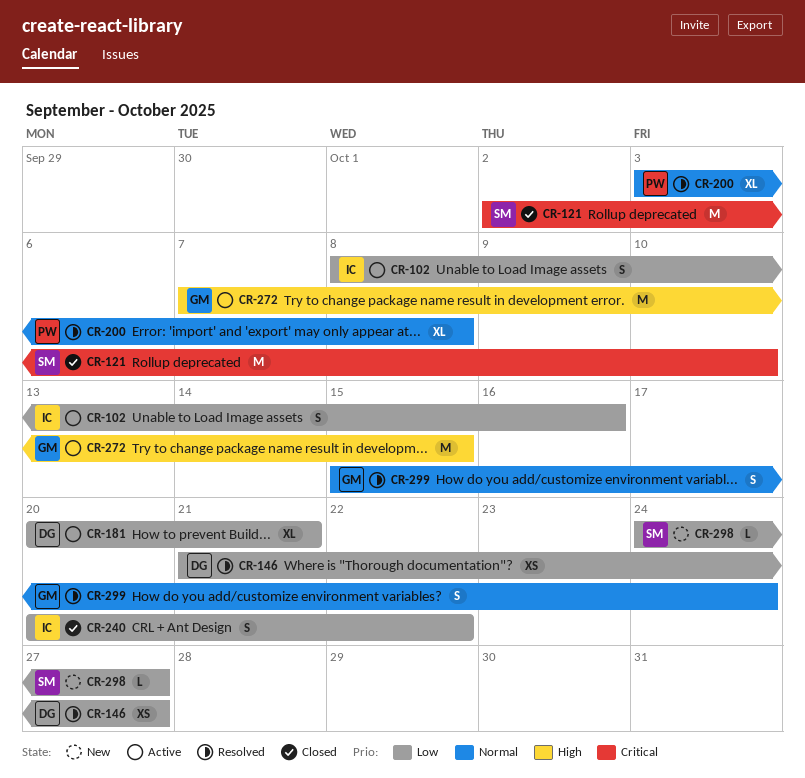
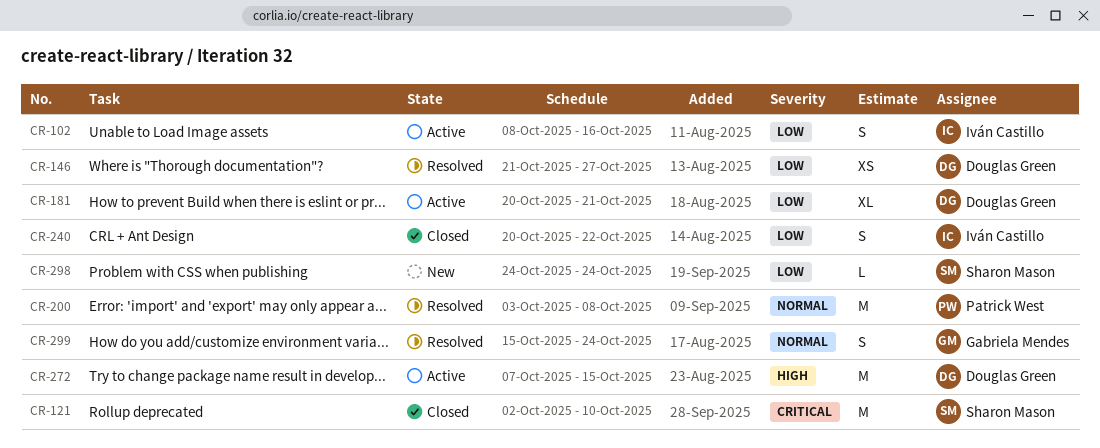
CR-200, estimate: XL -> M
CR-272, owner: Gabriela Mendes -> Douglas Green
CR-298, due: Oct 27 -> Oct 24

